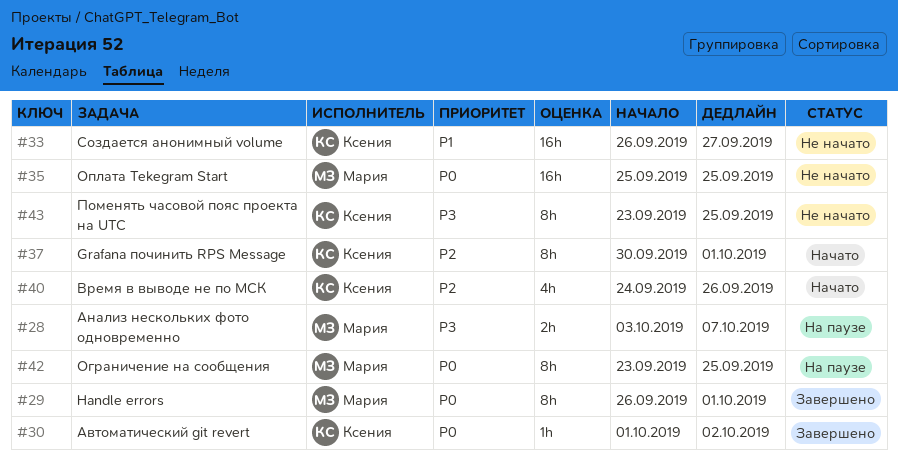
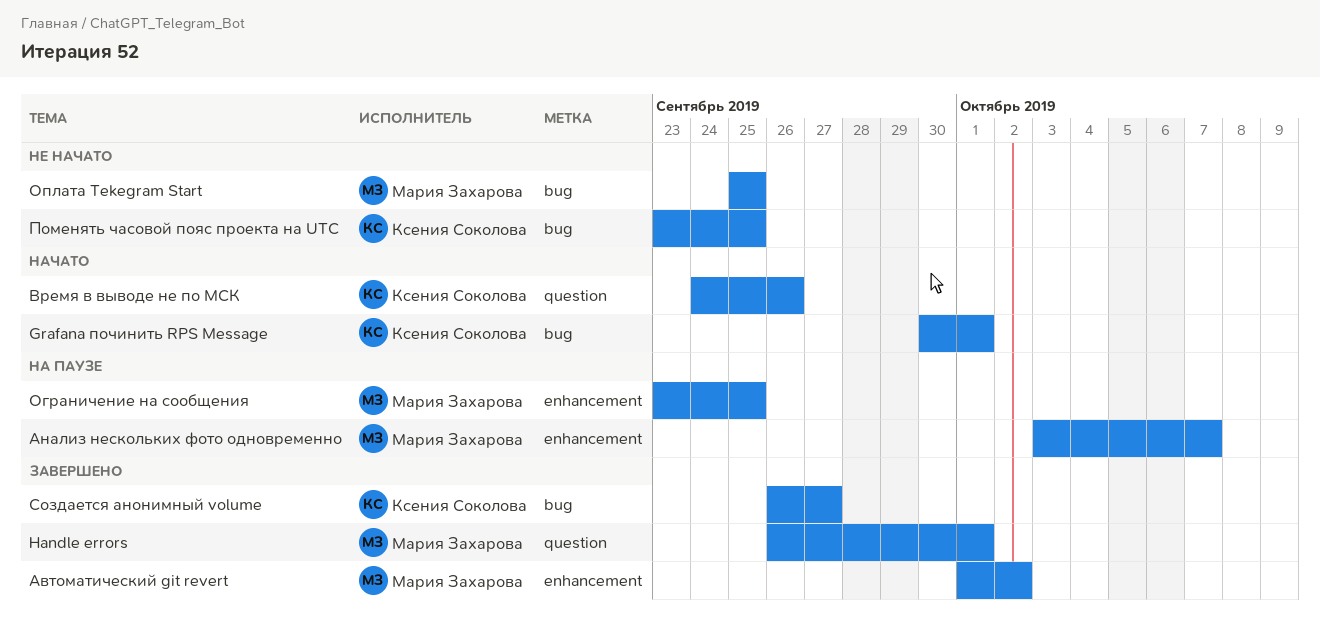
Автоматический git revert, owner: Ксения Соколова -> Мария Захарова
Создается анонимный volume, status: Не начато -> Завершено

